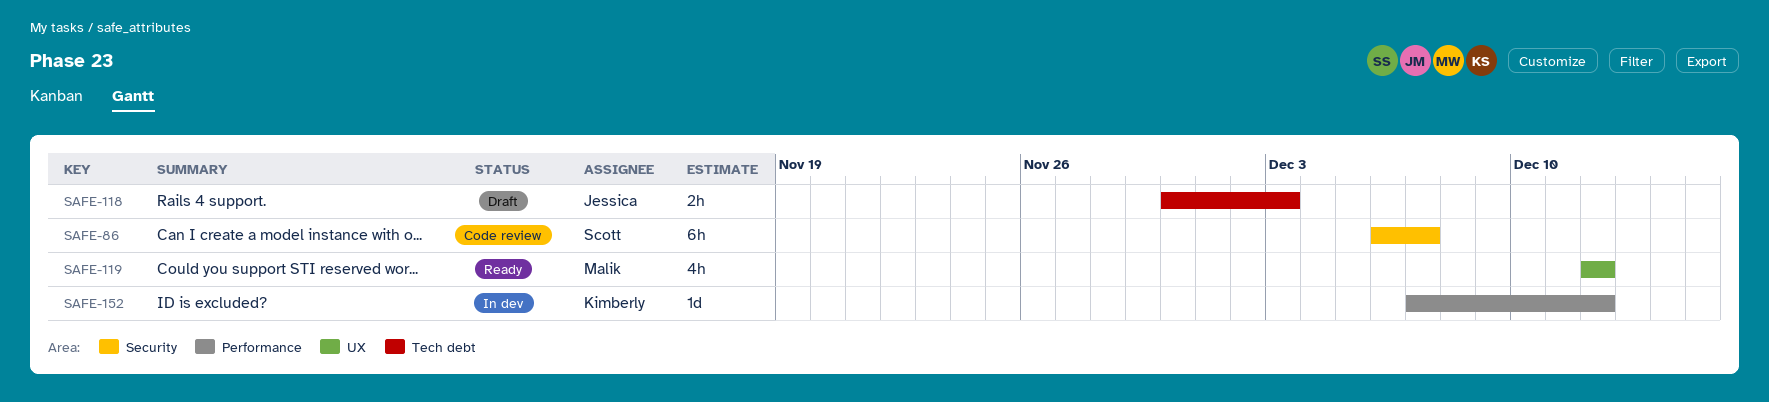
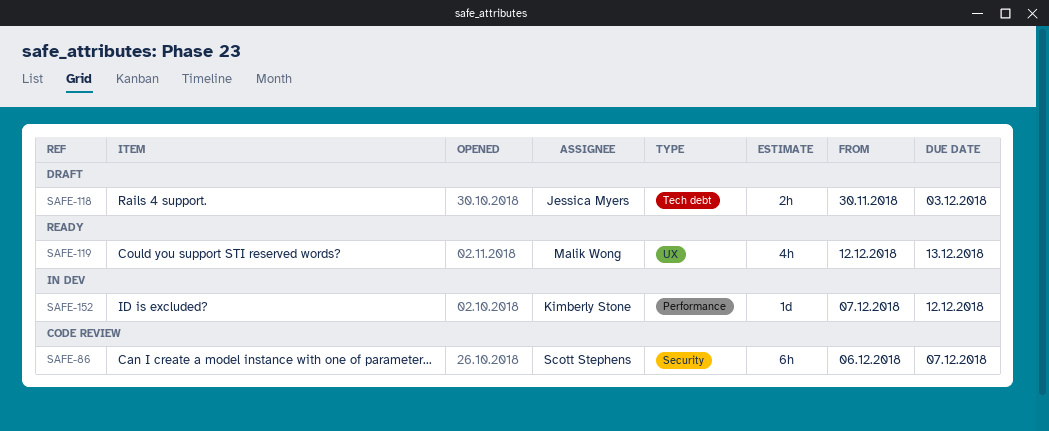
SAFE-119, due: Dec 12 -> Dec 13

